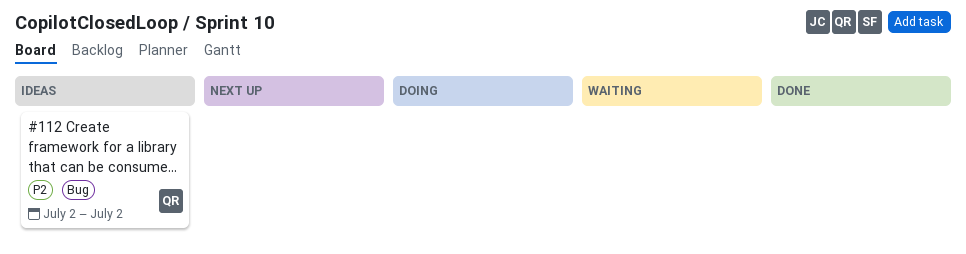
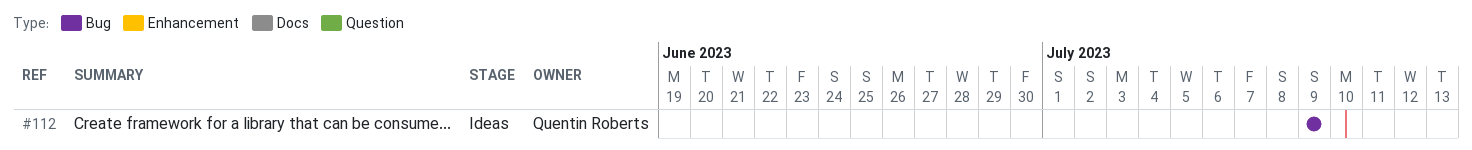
#112, start: Jul 2 -> Jul 9
#112, due: Jul 2 -> Jul 9

